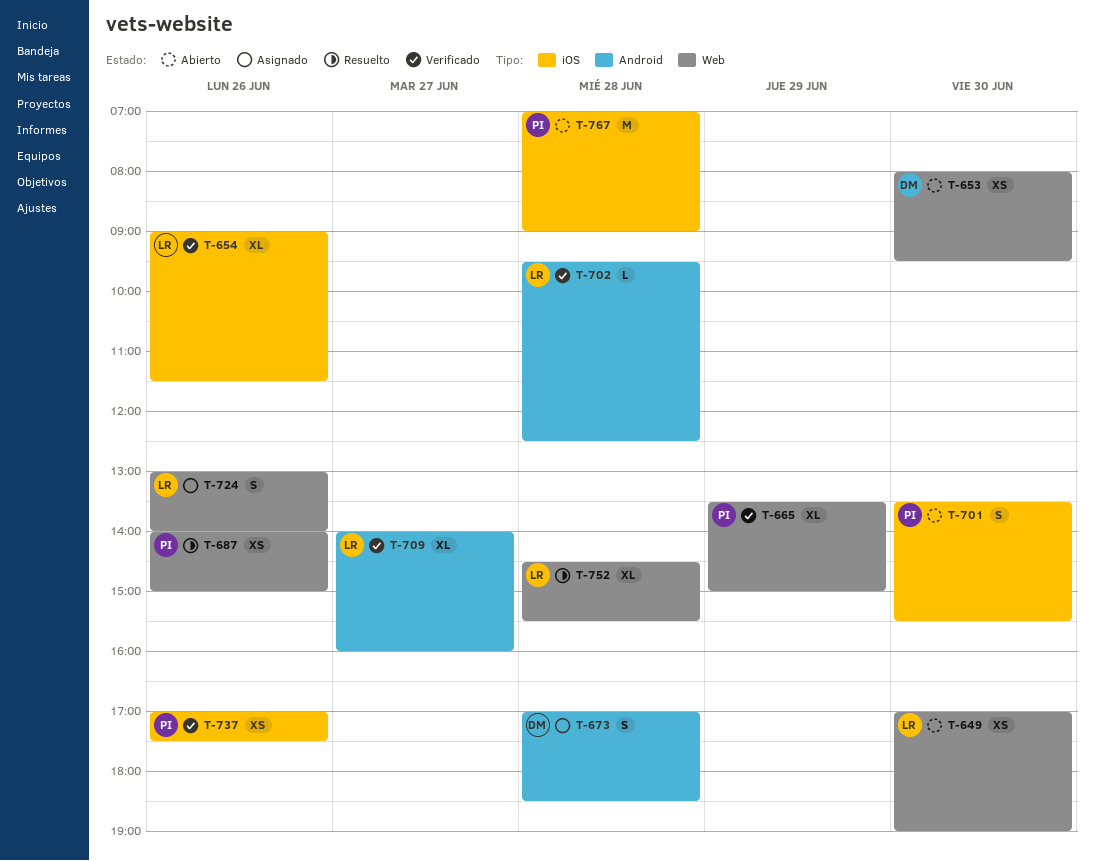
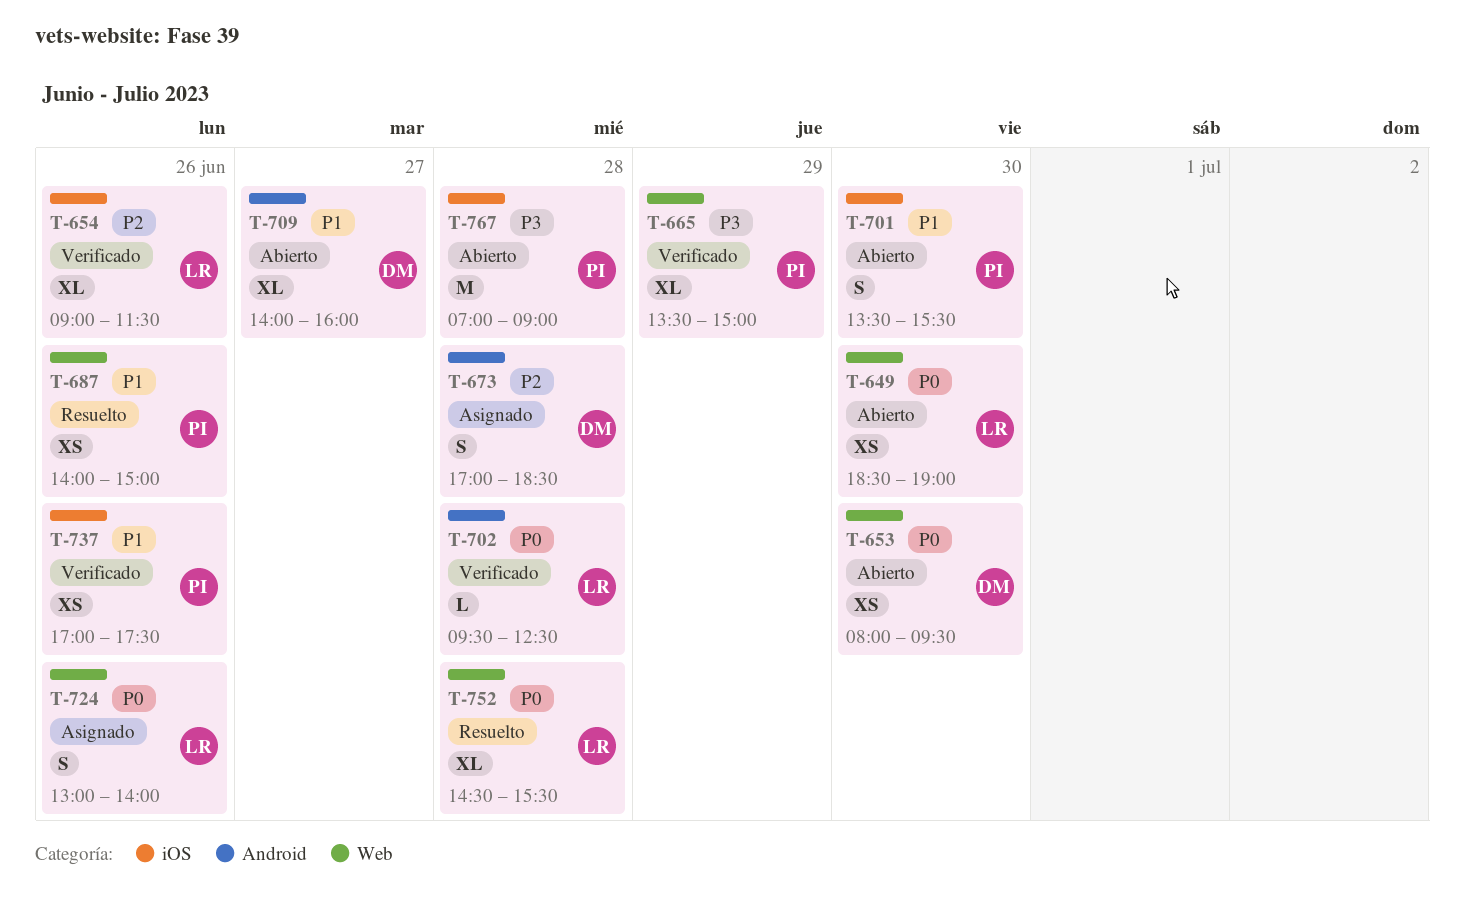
T-649, begins: 17:00 -> 18:30
T-709, status: Verificado -> Abierto
T-709, owner: LR -> DM

